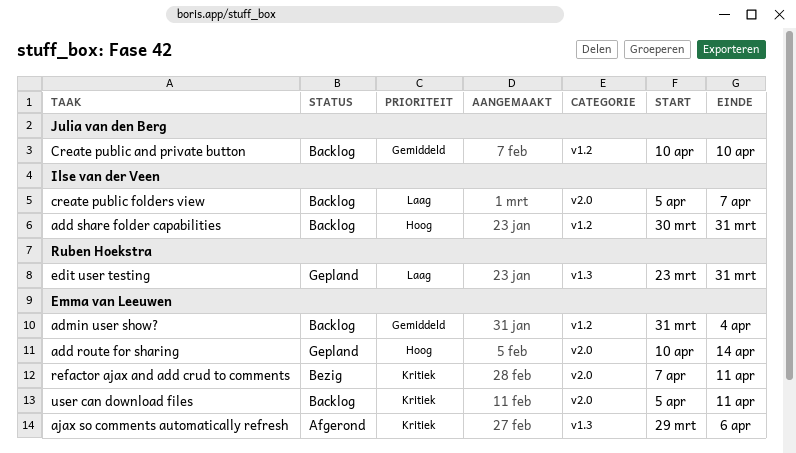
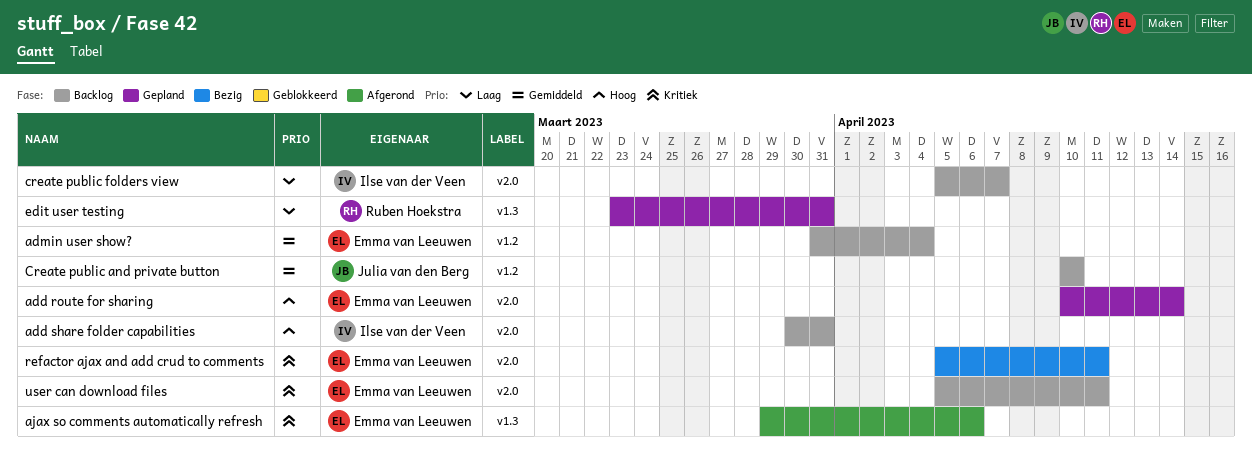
add share folder capabilities, label: v1.2 -> v2.0
refactor ajax and add crud to comments, start: Apr 7 -> Apr 5

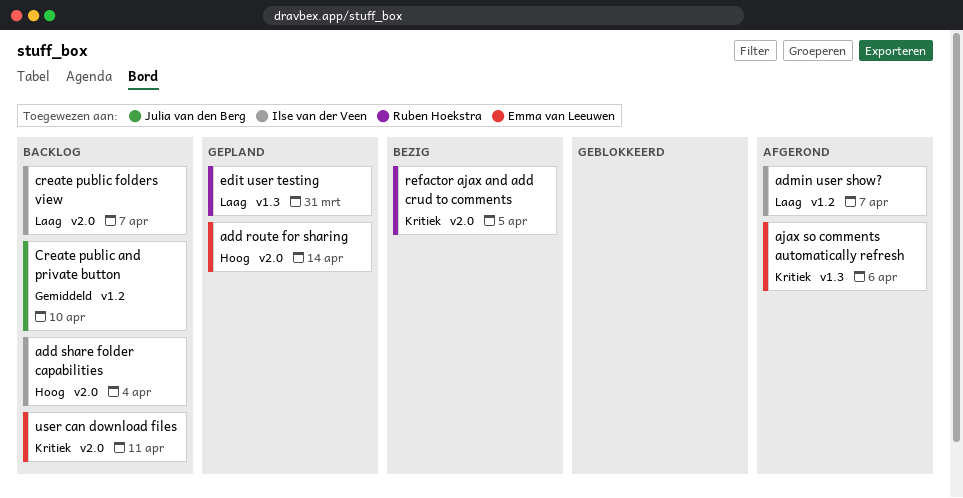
add share folder capabilities, due: Mar 31 -> Apr 4
admin user show?, status: Backlog -> Afgerond
admin user show?, owner: Emma van Leeuwen -> Ilse van der Veen
admin user show?, priority: Gemiddeld -> Laag
admin user show?, due: Apr 4 -> Apr 7
refactor ajax and add crud to comments, owner: Emma van Leeuwen -> Ruben Hoekstra
refactor ajax and add crud to comments, due: Apr 11 -> Apr 5

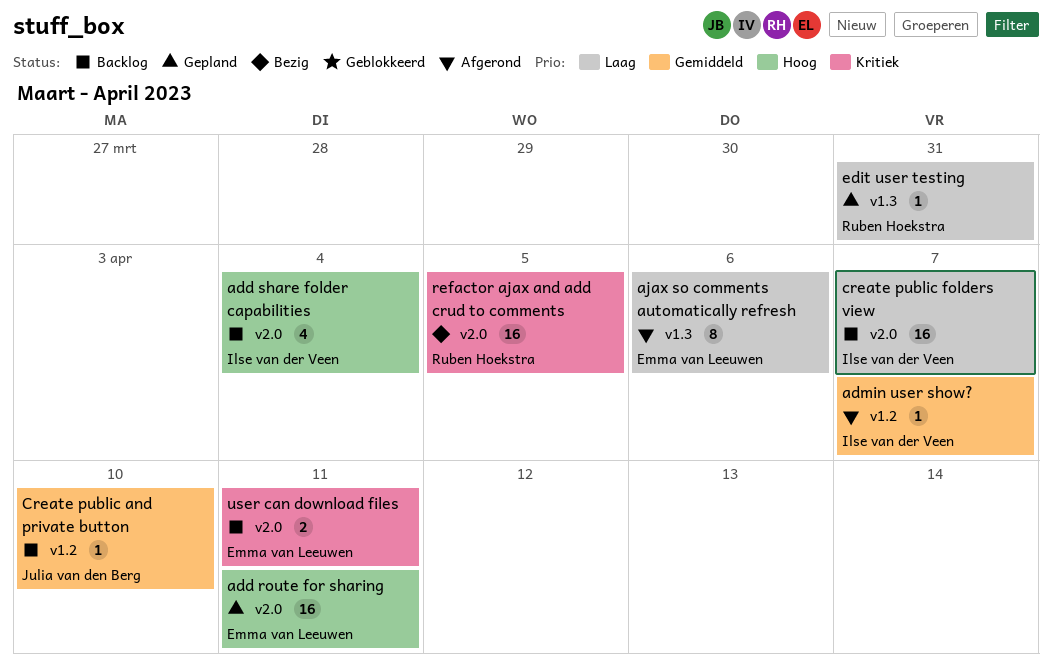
add route for sharing, due: Apr 14 -> Apr 11
admin user show?, priority: Laag -> Gemiddeld
ajax so comments automatically refresh, priority: Kritiek -> Laag

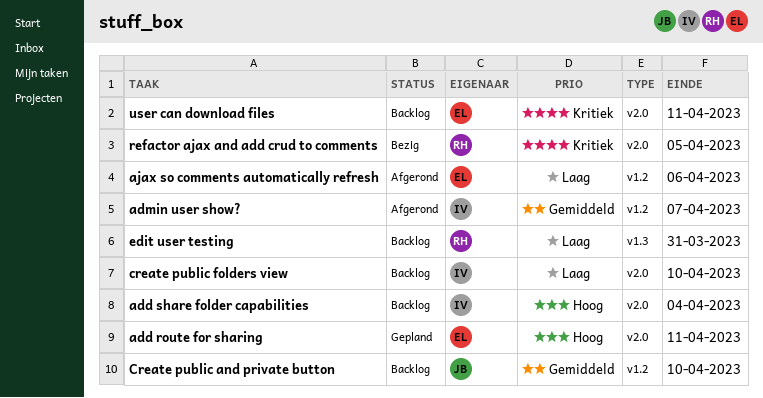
ajax so comments automatically refresh, label: v1.3 -> v1.2
create public folders view, due: Apr 7 -> Apr 10
edit user testing, status: Gepland -> Backlog

